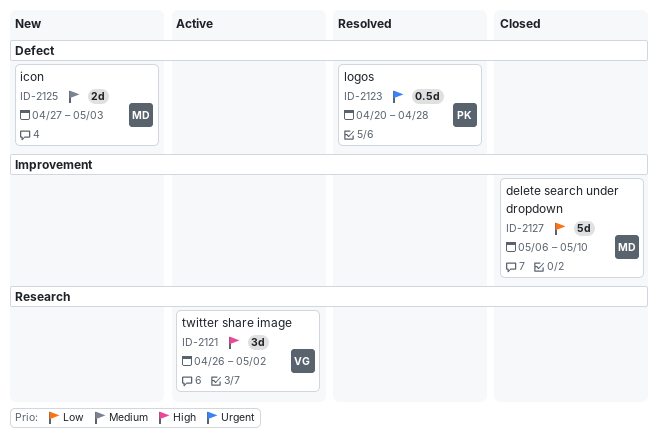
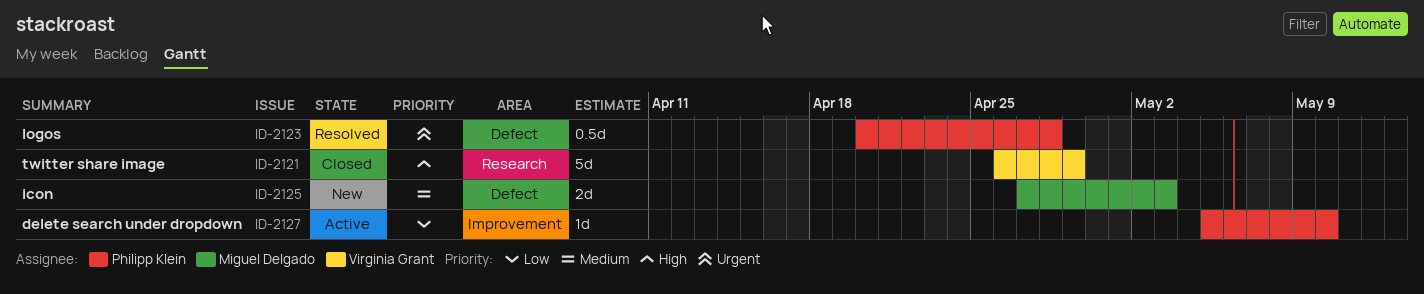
ID-2121, status: Active -> Closed
ID-2121, estimate: 3d -> 5d
ID-2121, due: May 2 -> Apr 29
ID-2127, status: Closed -> Active
ID-2127, owner: Miguel Delgado -> Philipp Klein
ID-2127, estimate: 5d -> 1d
ID-2127, start: May 6 -> May 5

